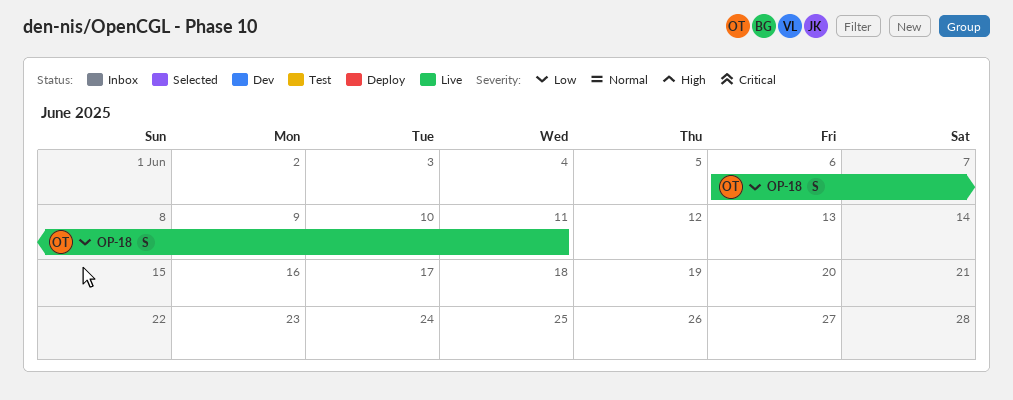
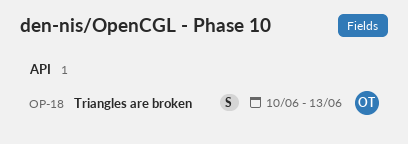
OP-18, start: Jun 6 -> Jun 10
OP-18, due: Jun 11 -> Jun 13

